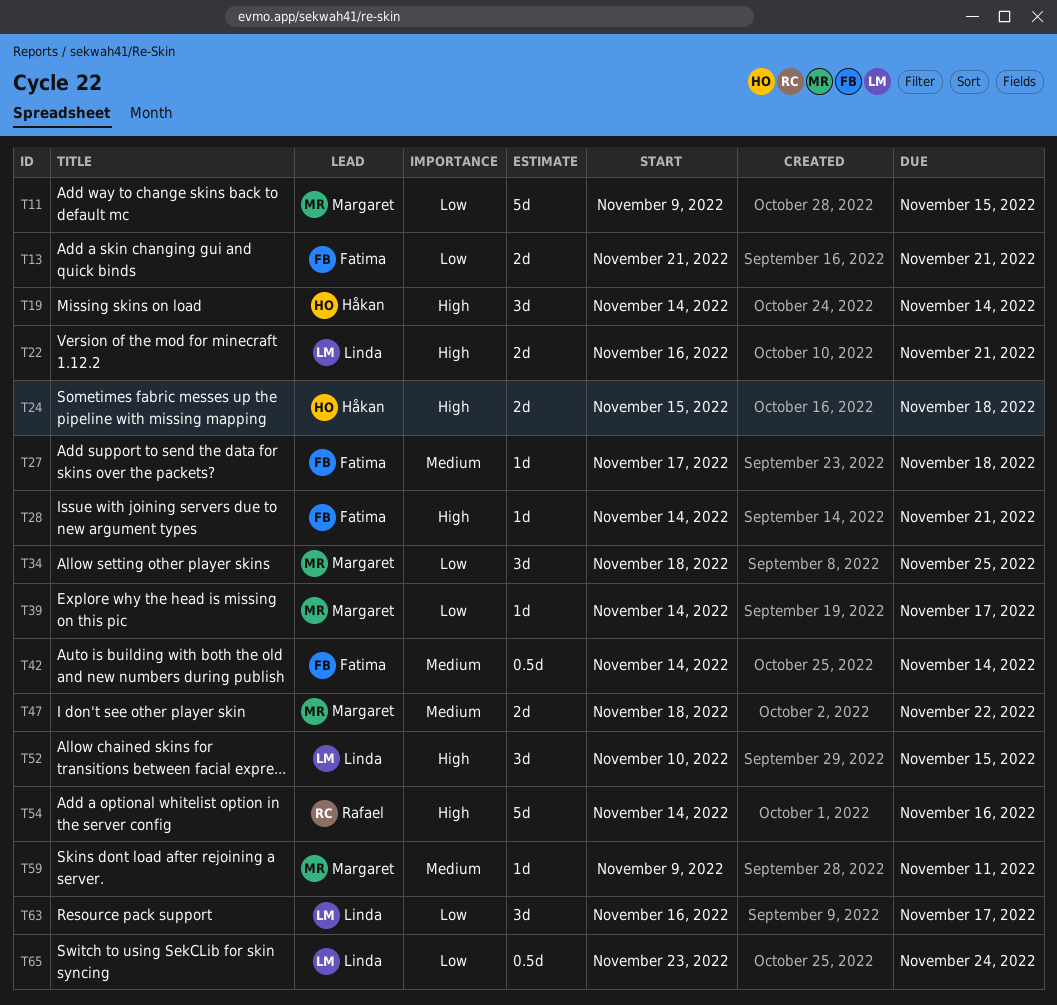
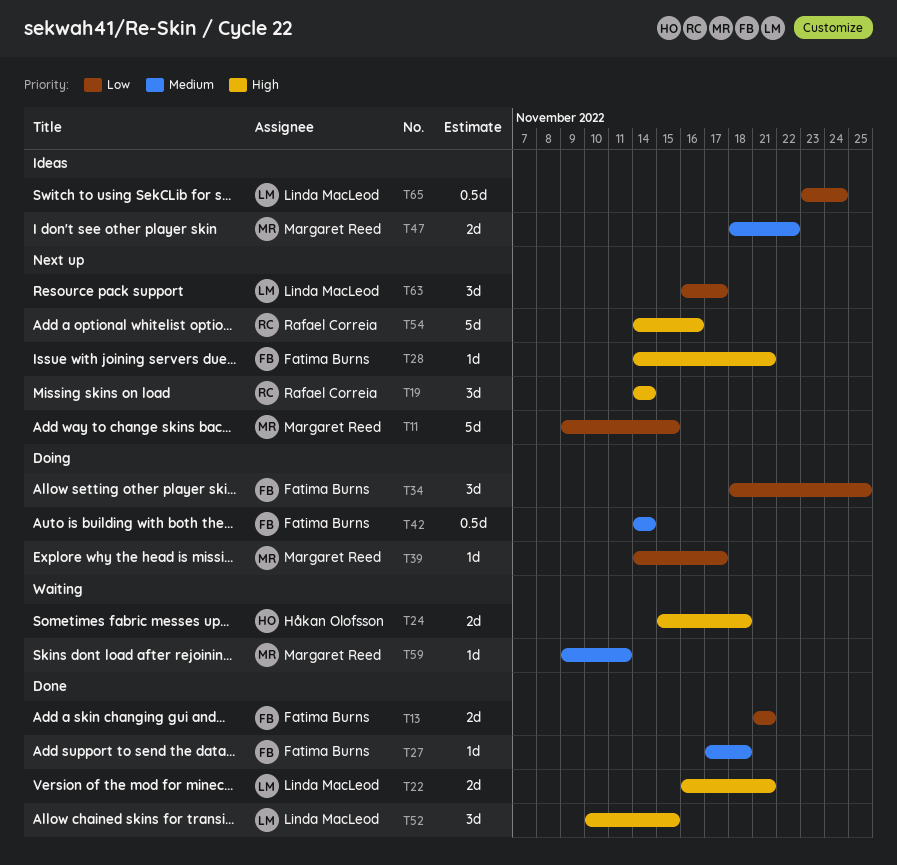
T19, owner: Håkan Olofsson -> Rafael Correia
T34, owner: Margaret Reed -> Fatima Burns

